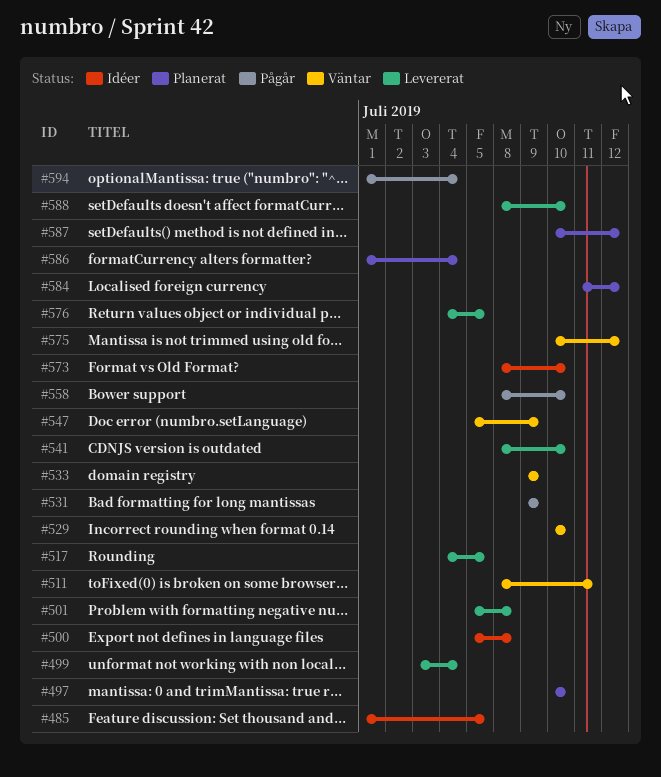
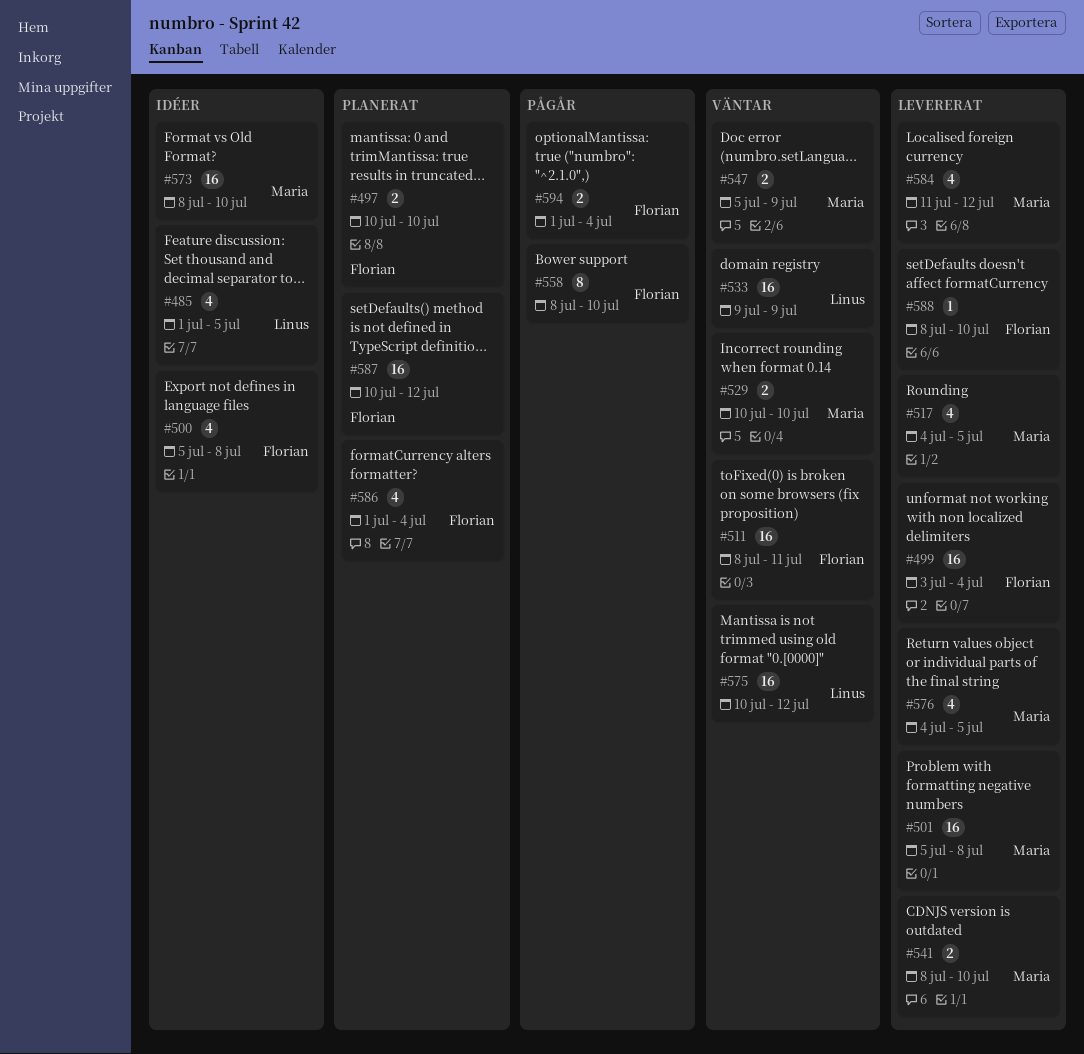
#531: present -> none
#584, status: Planerat -> Levererat

